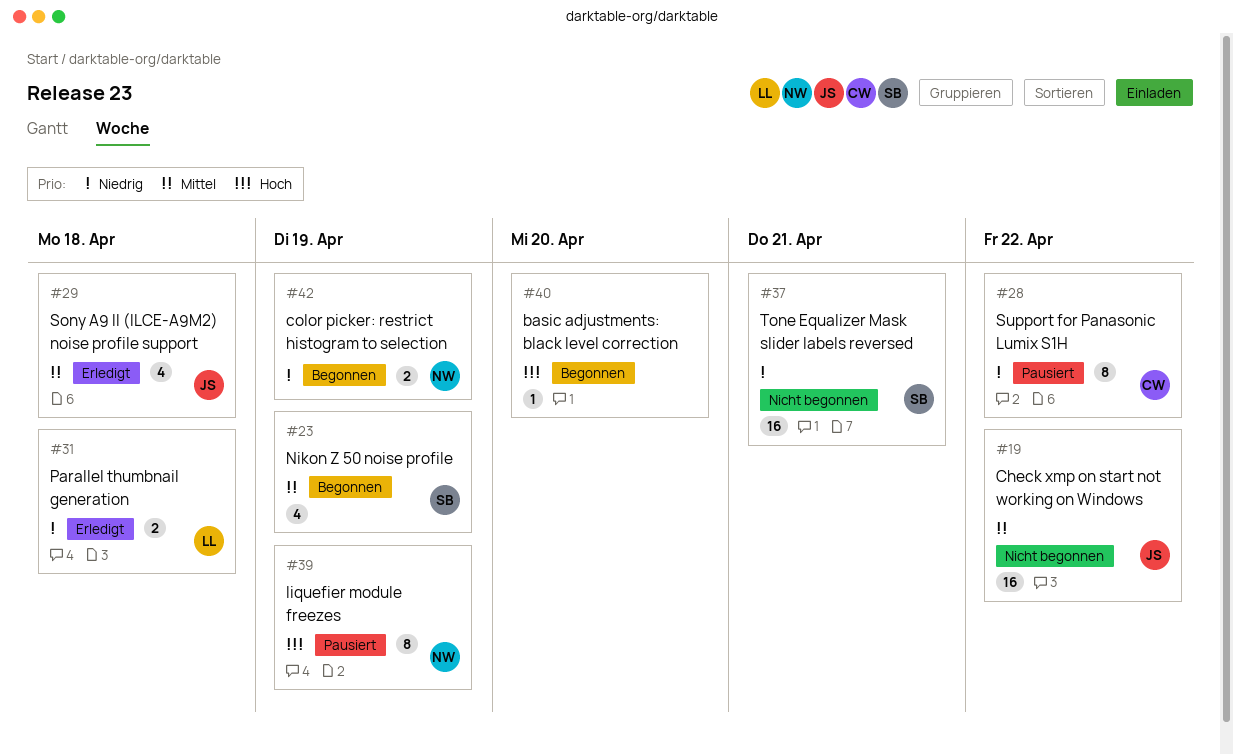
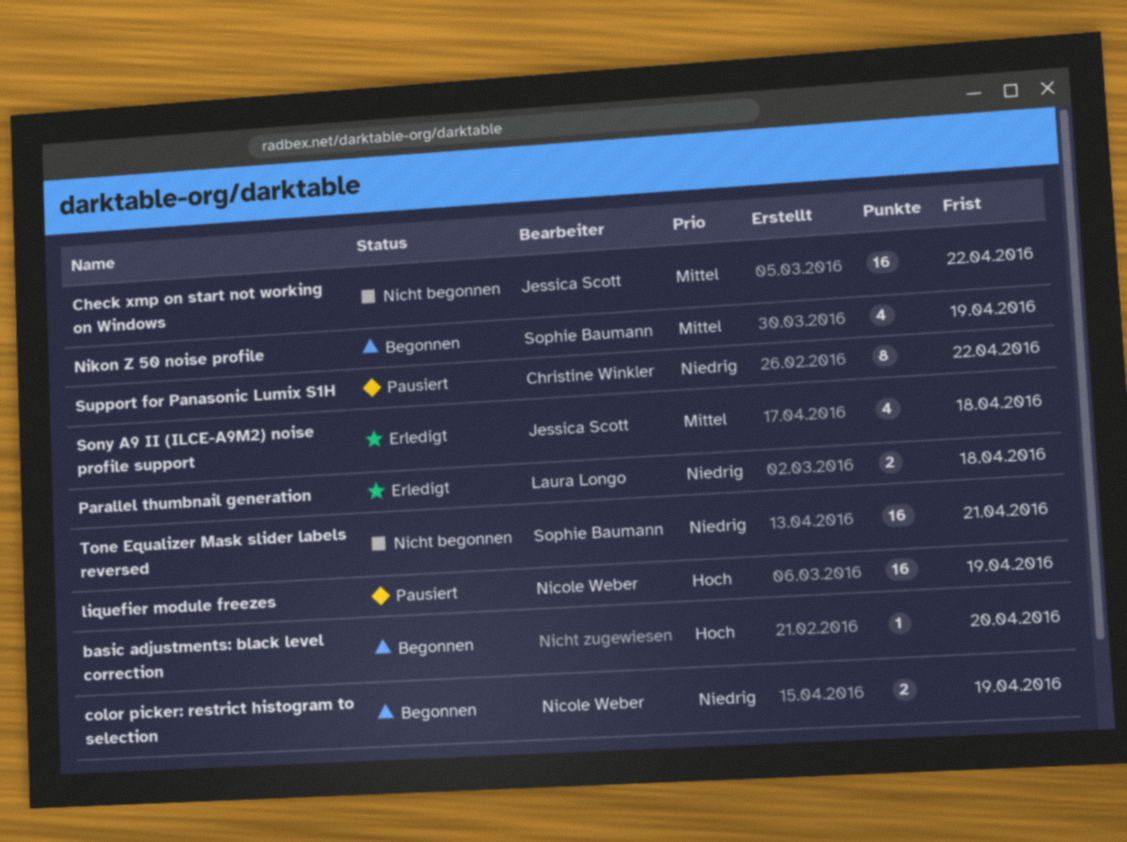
liquefier module freezes, estimate: 8 -> 16

